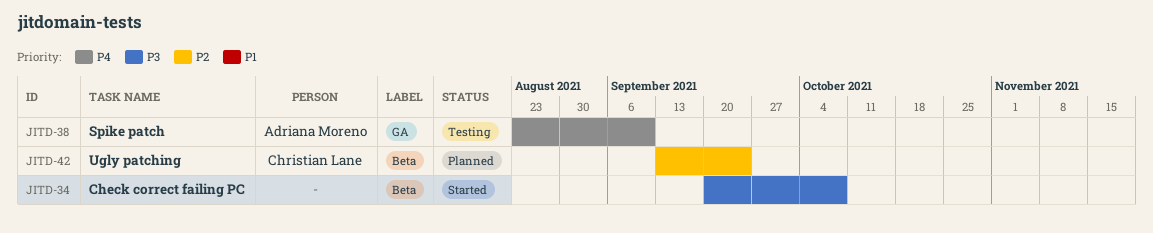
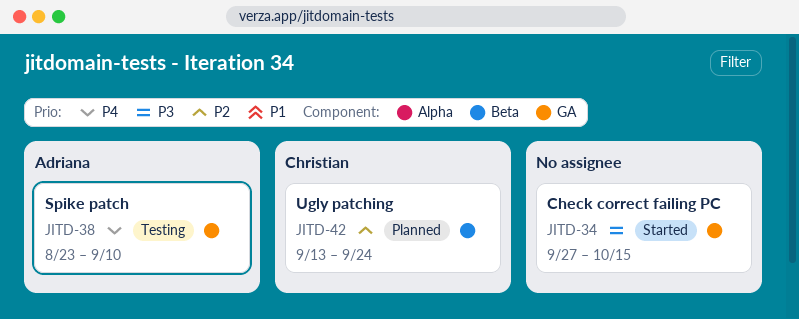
JITD-34, label: Beta -> GA
JITD-34, start: Sep 20 -> Sep 27
JITD-34, due: Oct 8 -> Oct 15

